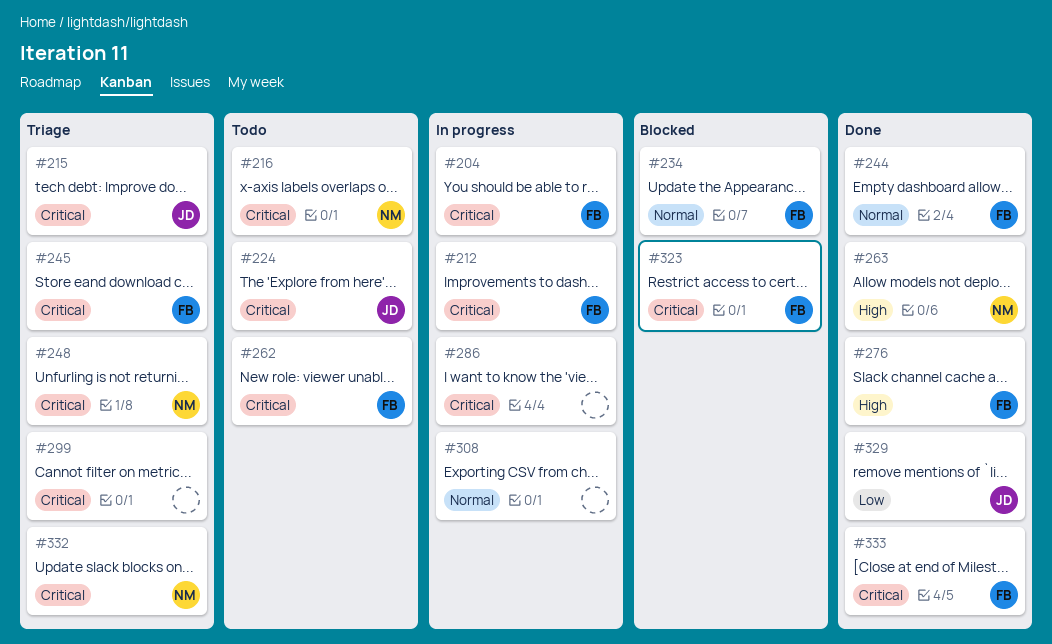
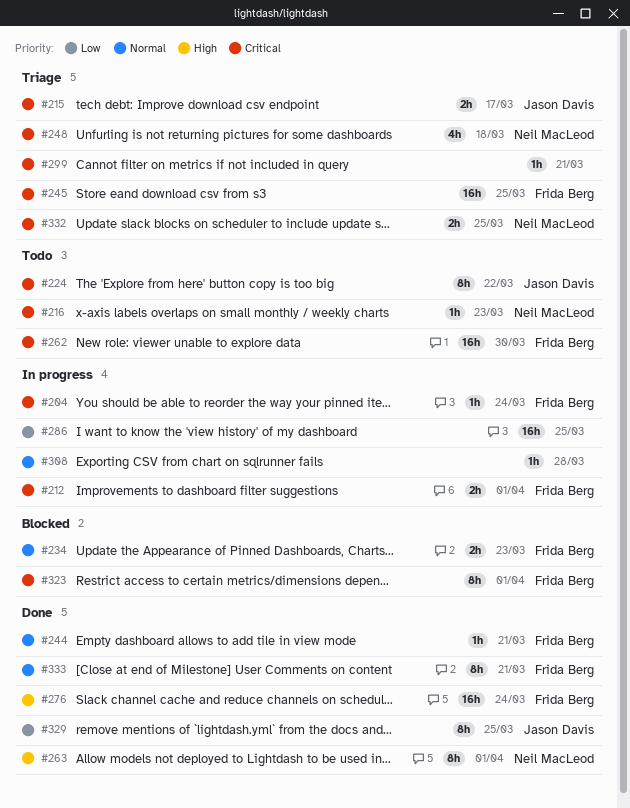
#286, priority: Critical -> Low
#333, priority: Critical -> Normal

